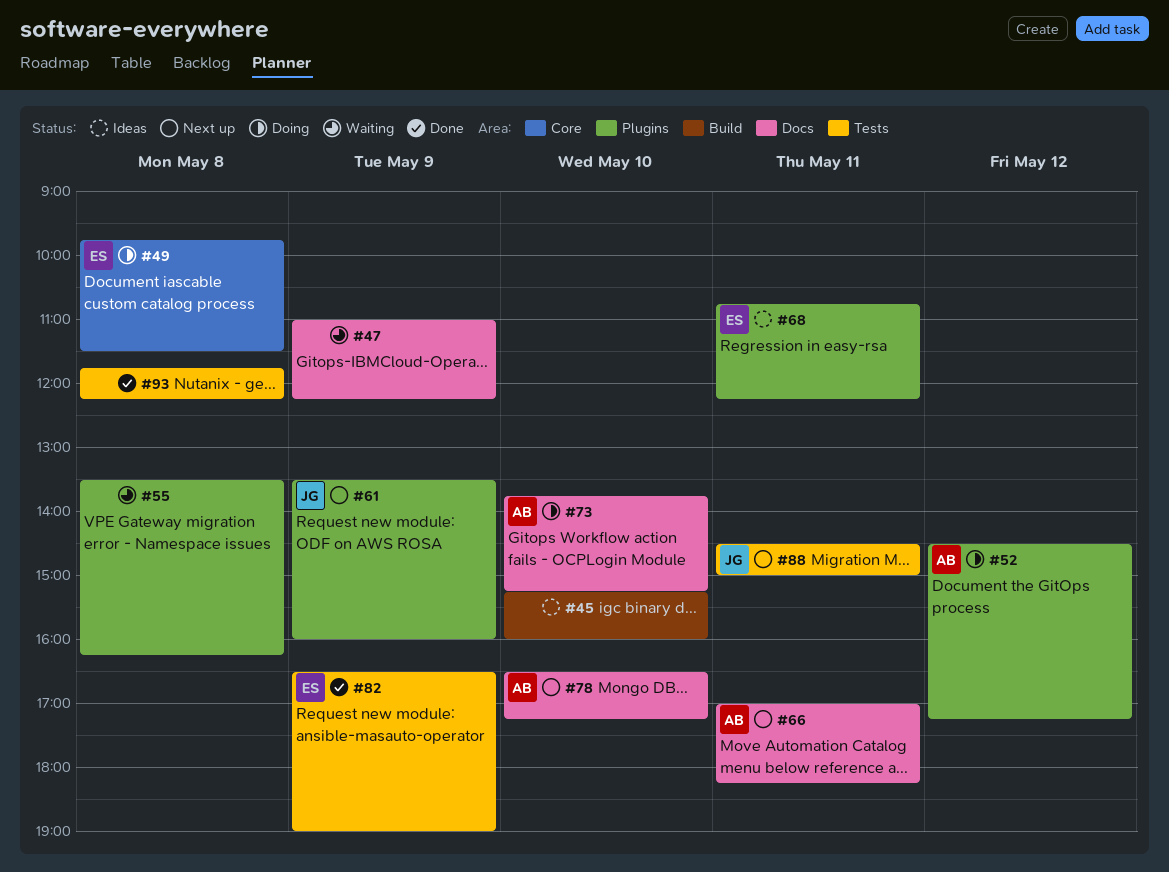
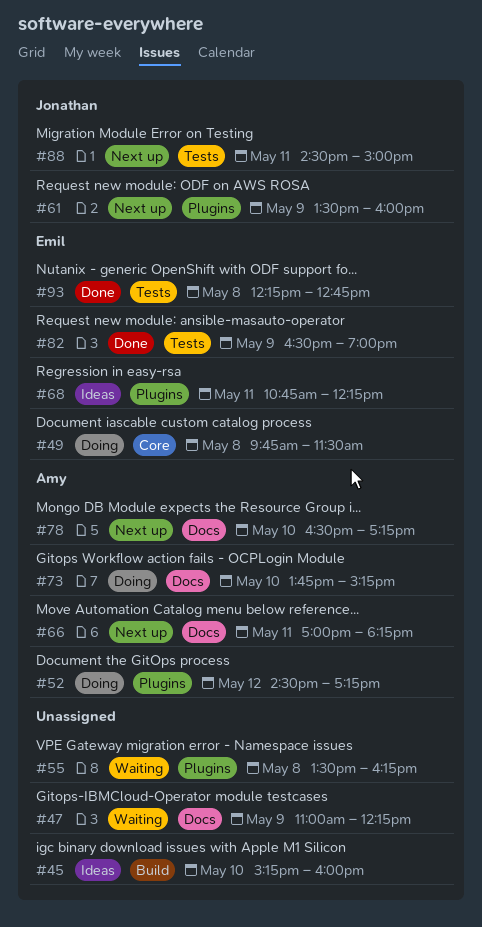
#93, owner: none -> Emil
#93, begins: 11:45 -> 12:15
#93, ends: 12:15 -> 12:45

